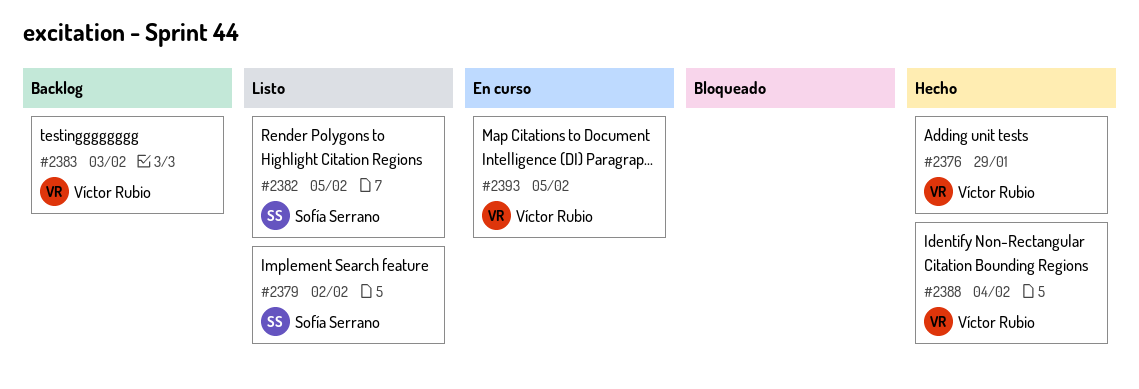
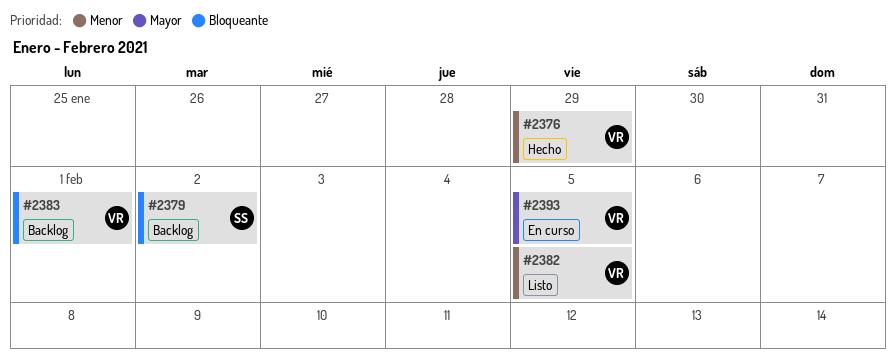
#2379, status: Listo -> Backlog
#2382, owner: Sofía Serrano -> Víctor Rubio
#2383, due: Feb 3 -> Feb 1
#2388: present -> none

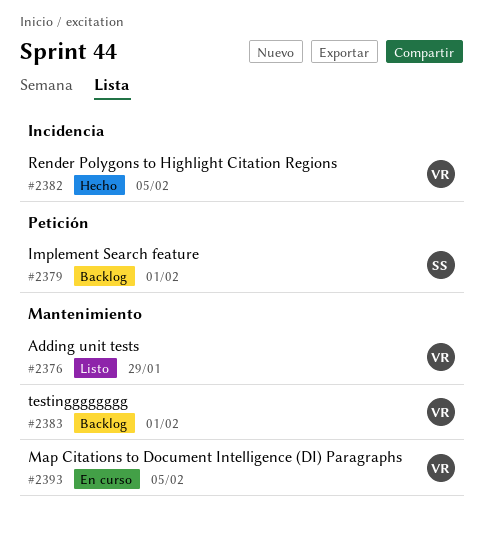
#2376, status: Hecho -> Listo
#2379, due: Feb 2 -> Feb 1
#2382, status: Listo -> Hecho

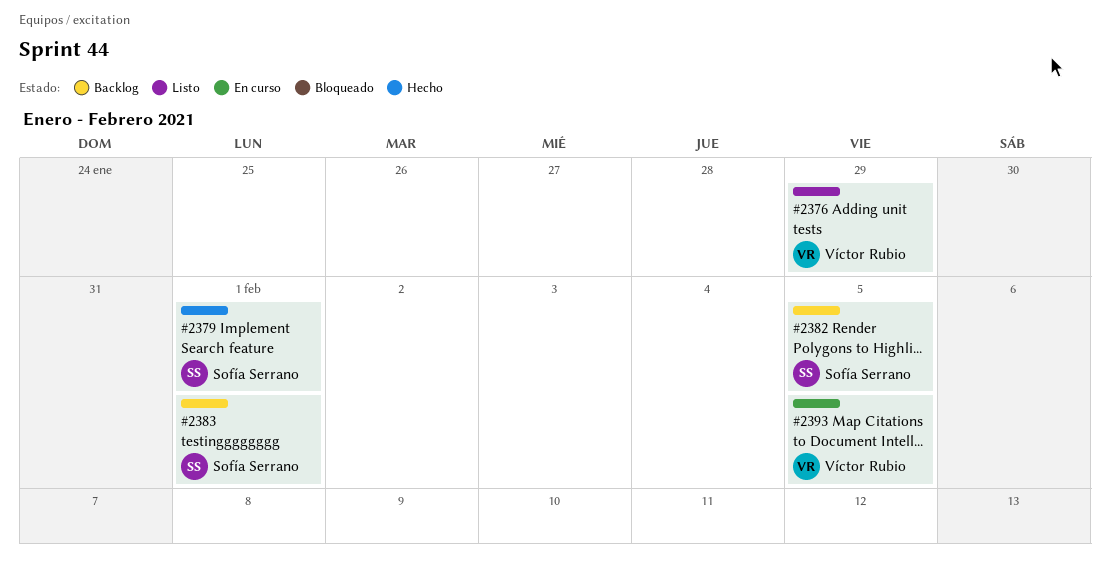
#2379, status: Backlog -> Hecho
#2382, status: Hecho -> Backlog
#2382, owner: Víctor Rubio -> Sofía Serrano
#2383, owner: Víctor Rubio -> Sofía Serrano

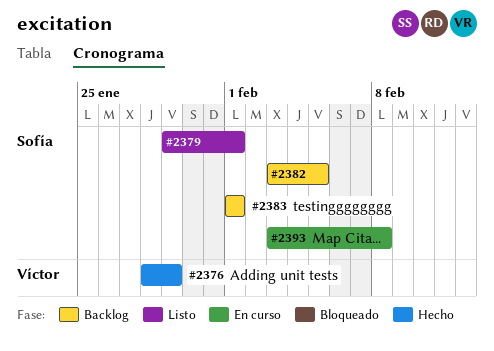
#2376, status: Listo -> Hecho
#2379, status: Hecho -> Listo
#2393, owner: Víctor Rubio -> Sofía Serrano
#2393, due: Feb 5 -> Feb 8

